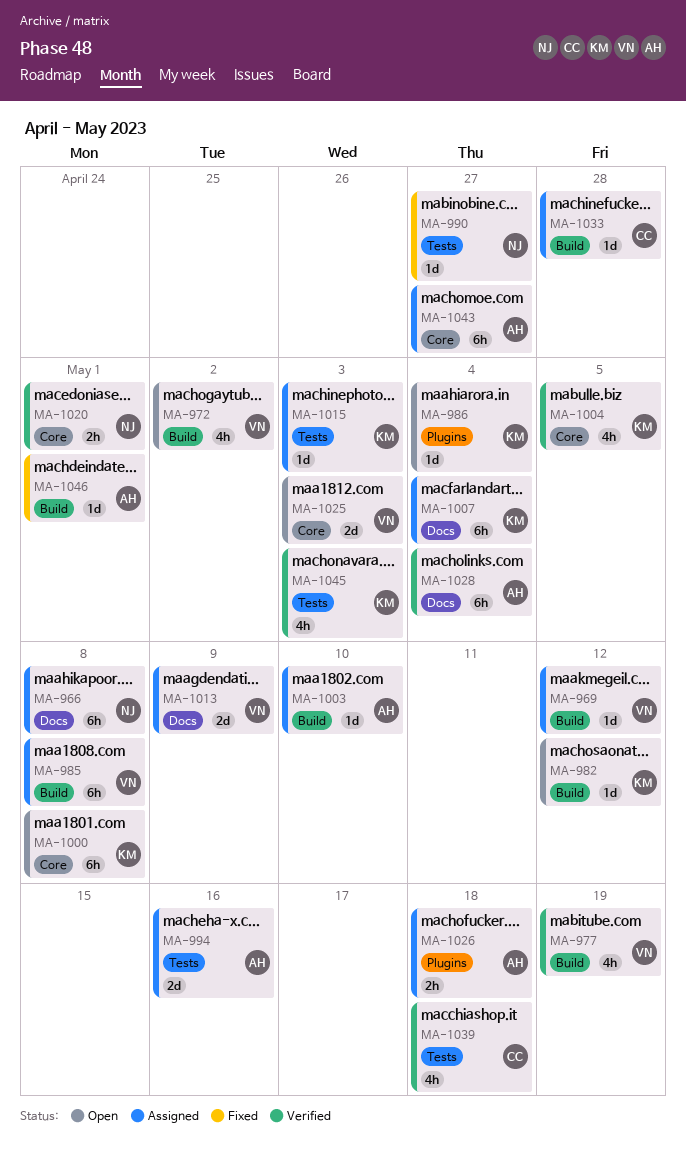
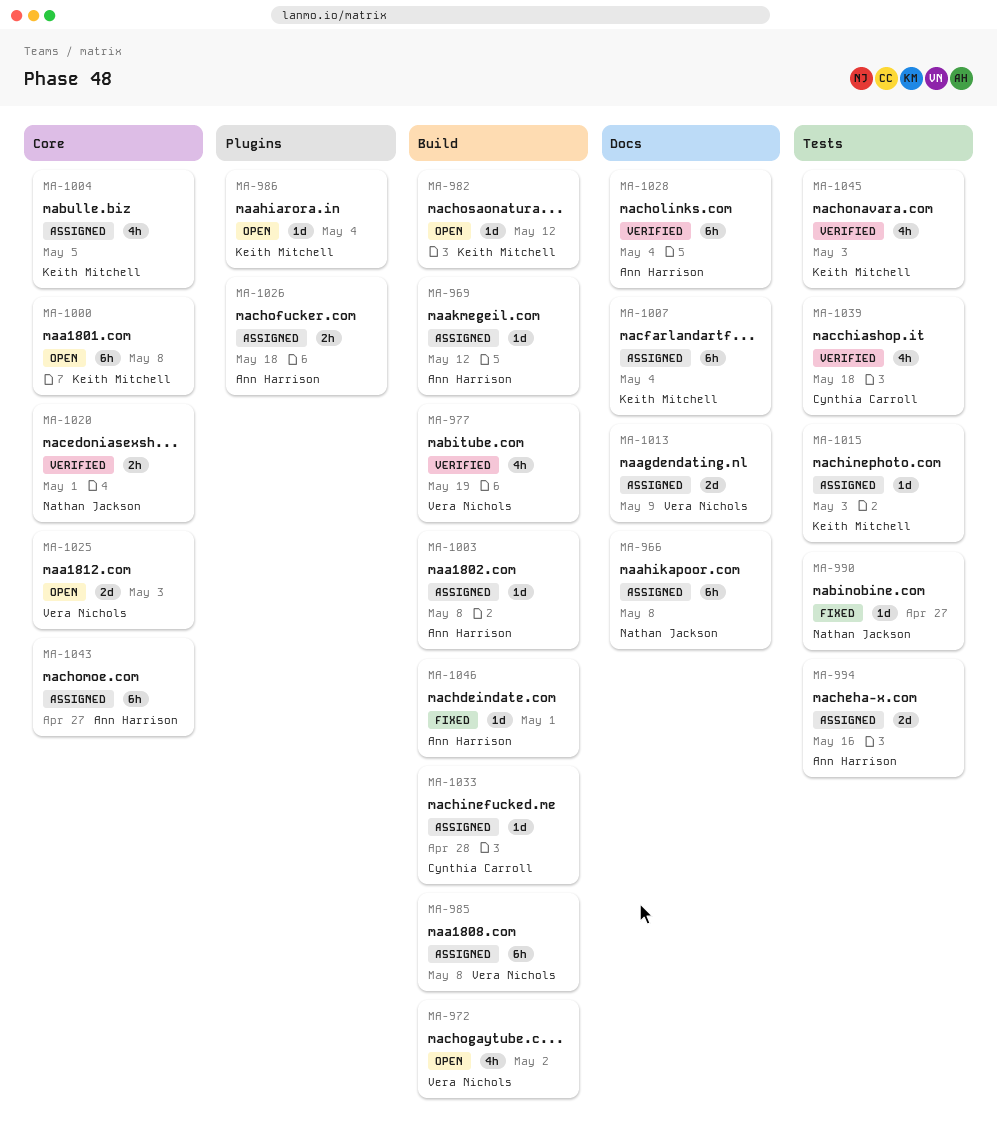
MA-969, owner: Vera Nichols -> Ann Harrison
MA-1003, due: May 10 -> May 8
MA-1004, status: Verified -> Assigned

